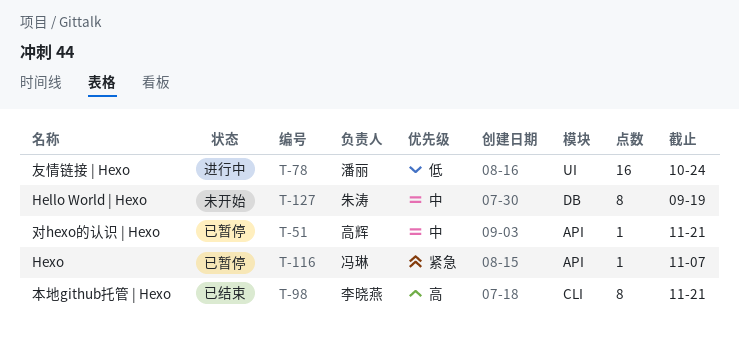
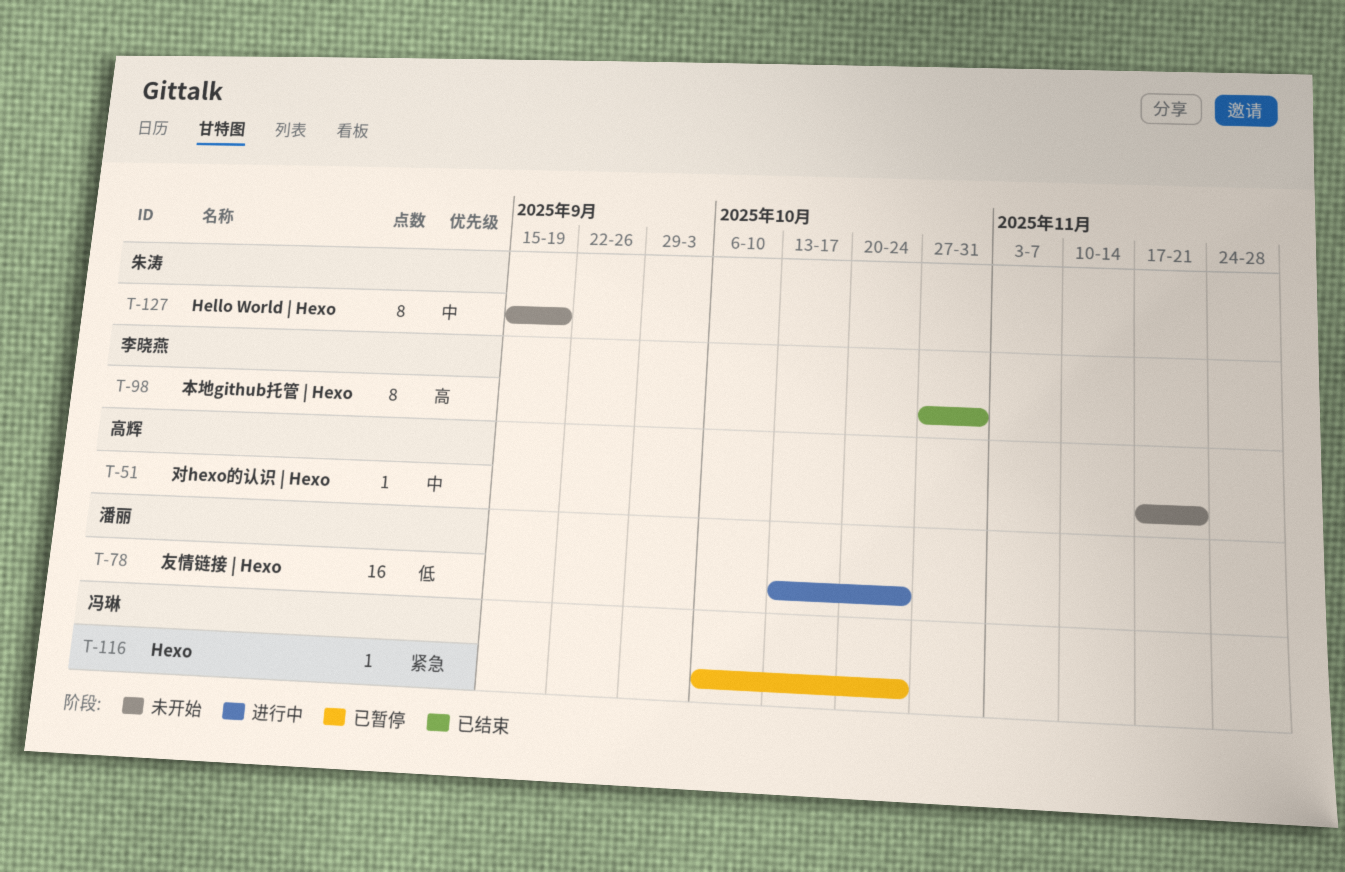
T-51, status: 已暂停 -> 未开始
T-98, due: Nov 21 -> Oct 31
T-116, due: Nov 7 -> Oct 24

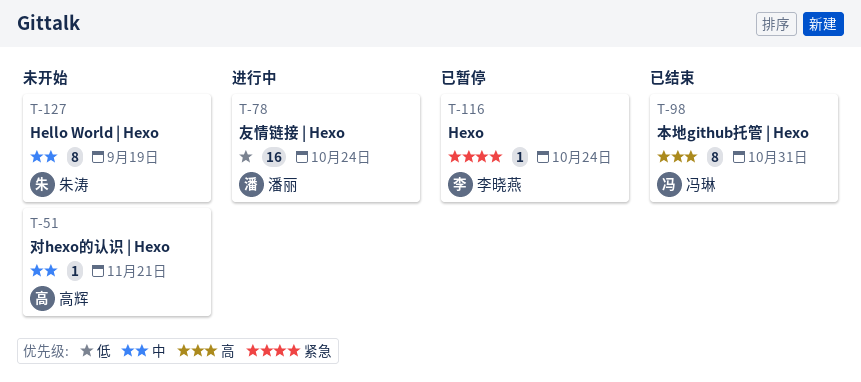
T-98, owner: 李晓燕 -> 冯琳
T-116, owner: 冯琳 -> 李晓燕

